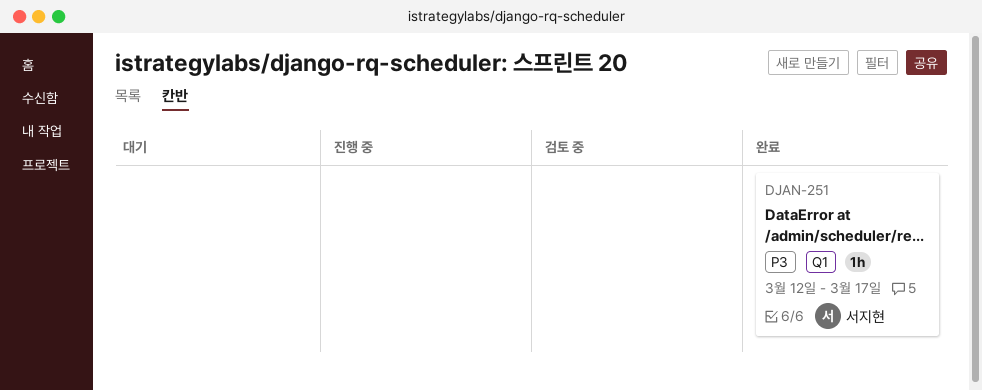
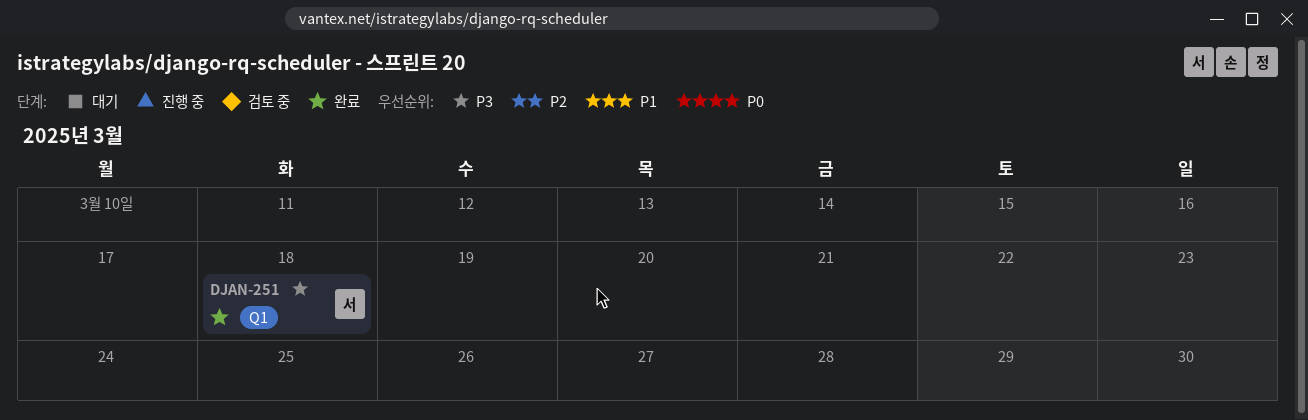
DJAN-251, due: Mar 17 -> Mar 18

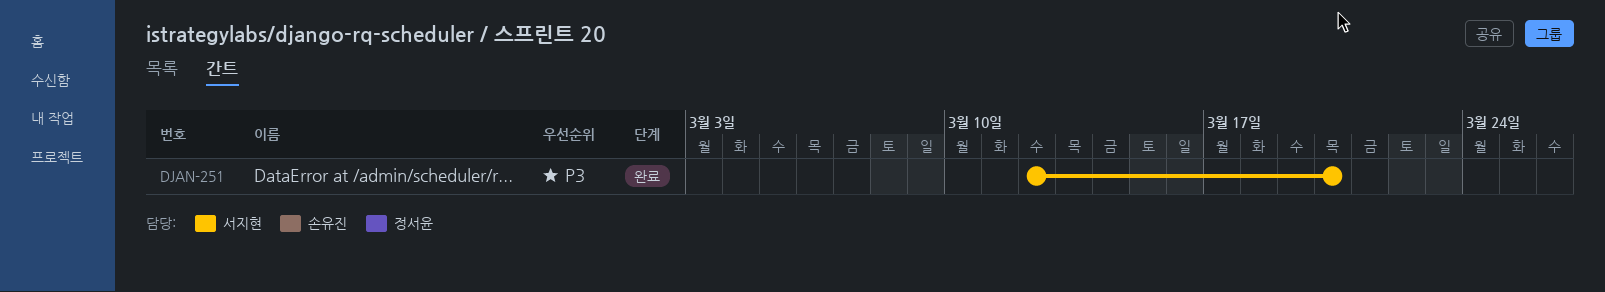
DJAN-251, due: Mar 18 -> Mar 20

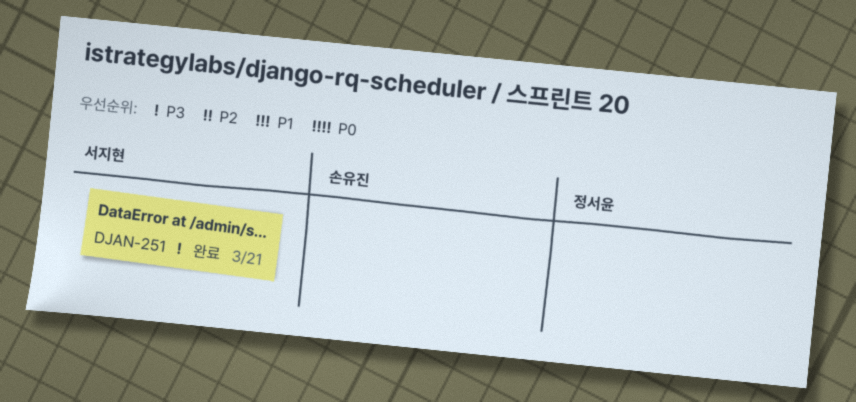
DJAN-251, due: Mar 20 -> Mar 21

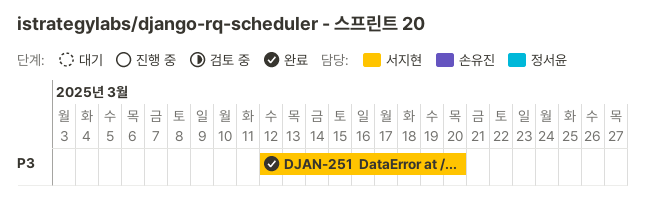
DJAN-251, due: Mar 21 -> Mar 20

